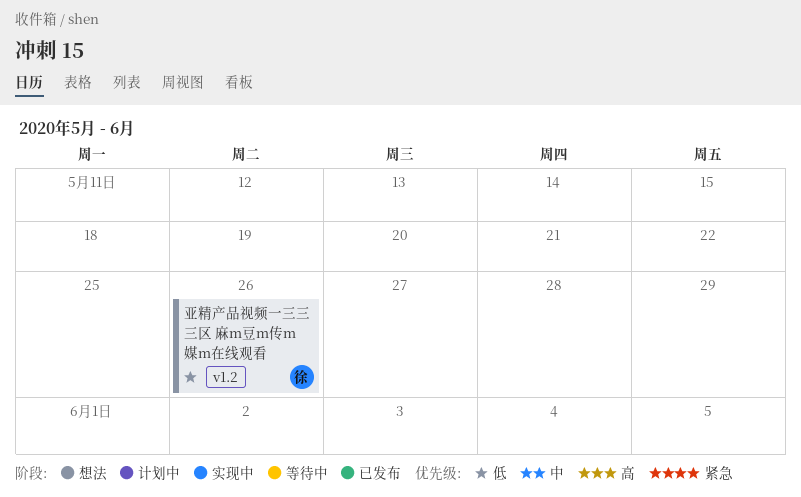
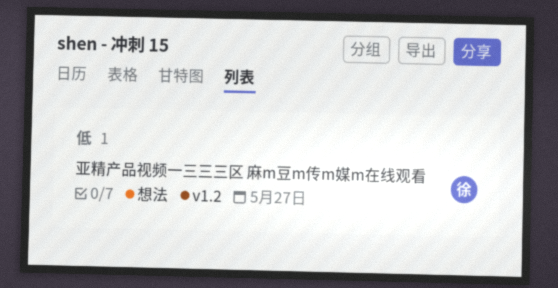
亚精产品视频一三三三区 麻m豆m传m媒m在线观看, due: May 26 -> May 27

